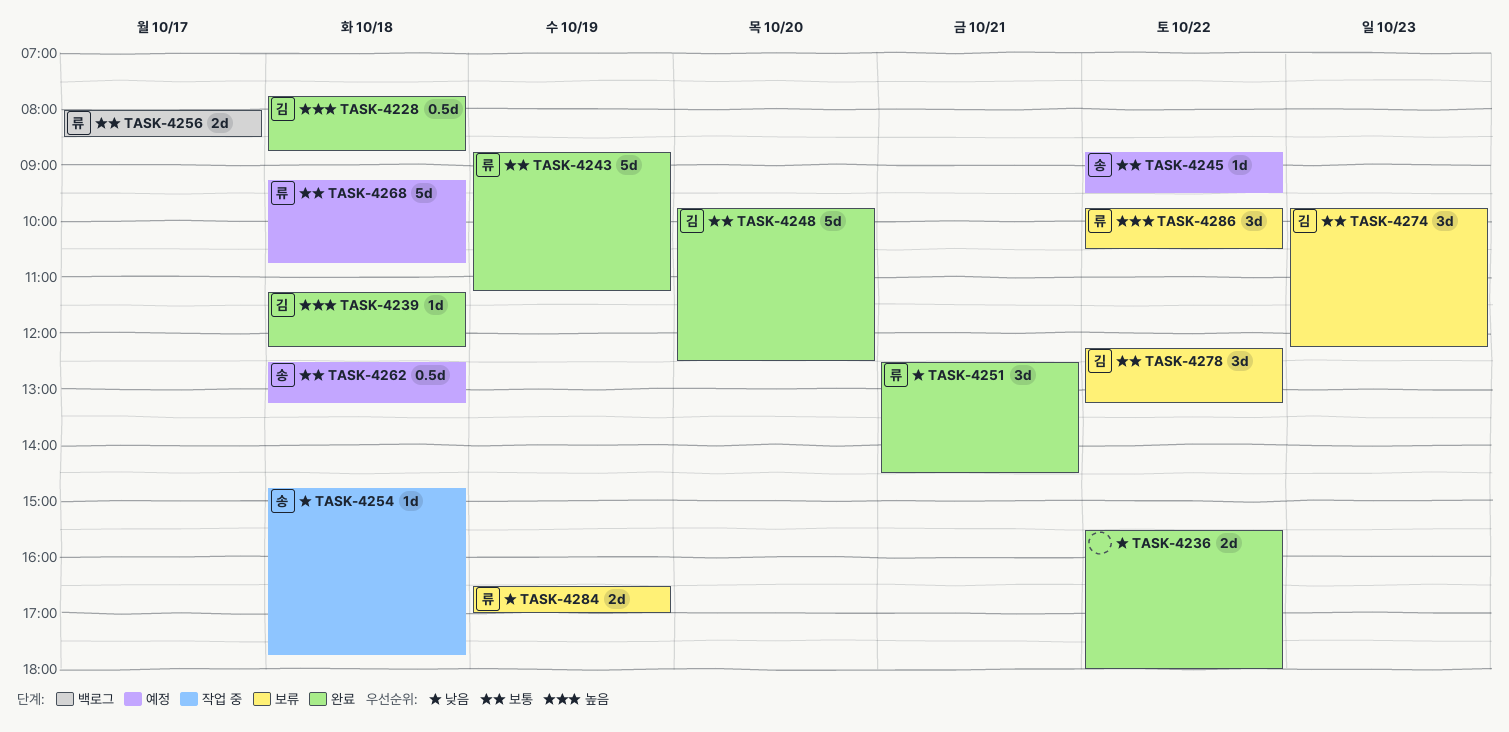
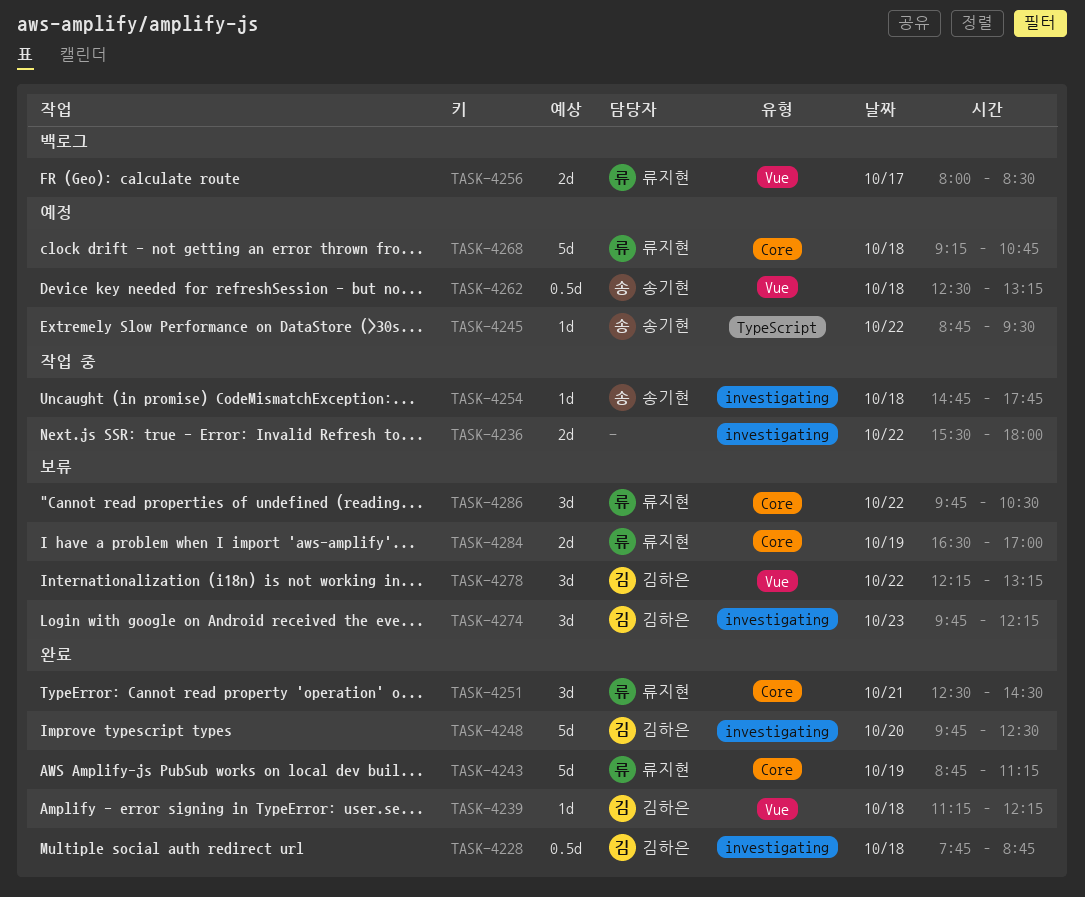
TASK-4236, status: 완료 -> 작업 중

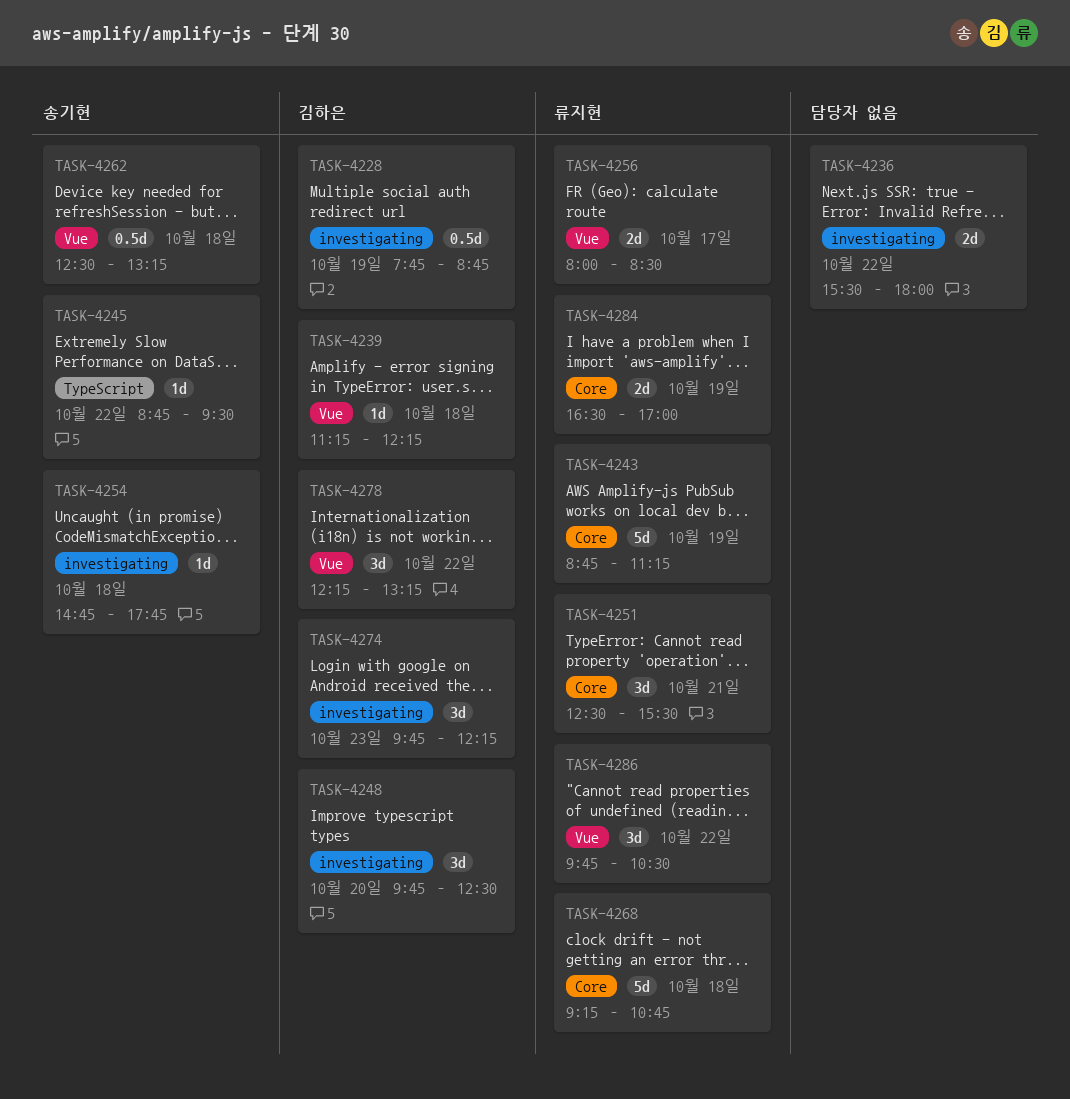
TASK-4228, day: Oct 18 -> Oct 19
TASK-4248, estimate: 5d -> 3d
TASK-4251, ends: 14:30 -> 15:30
TASK-4286, label: Core -> Vue

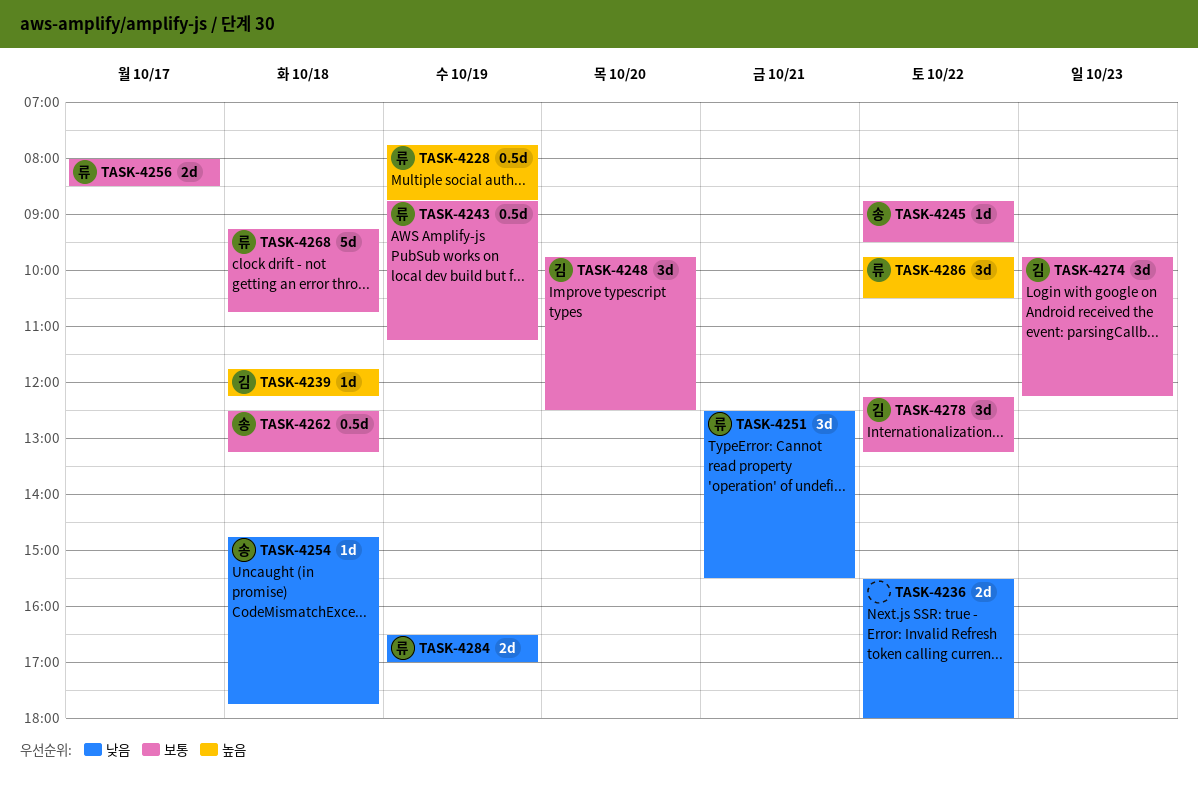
TASK-4228, owner: 김하은 -> 류지현
TASK-4239, begins: 11:15 -> 11:45
TASK-4243, estimate: 5d -> 0.5d

